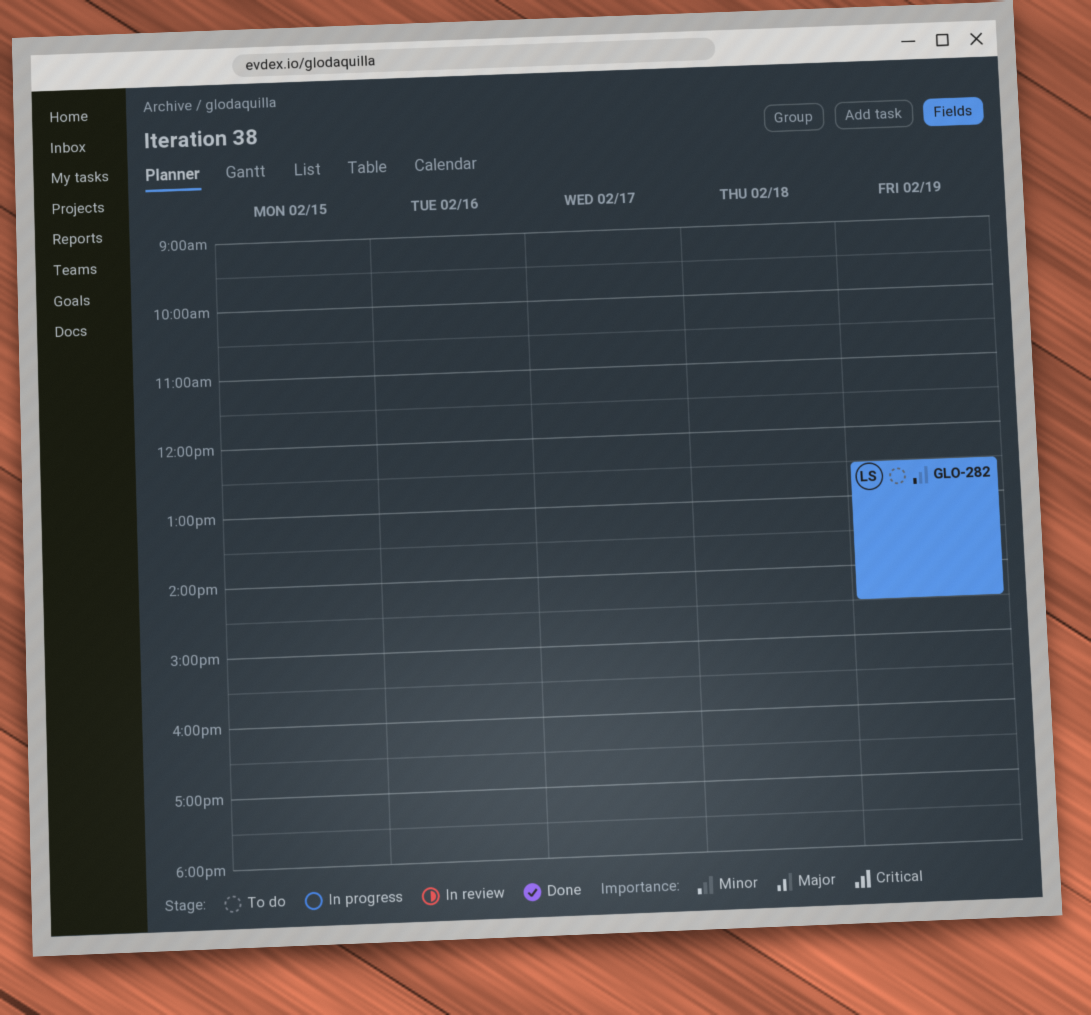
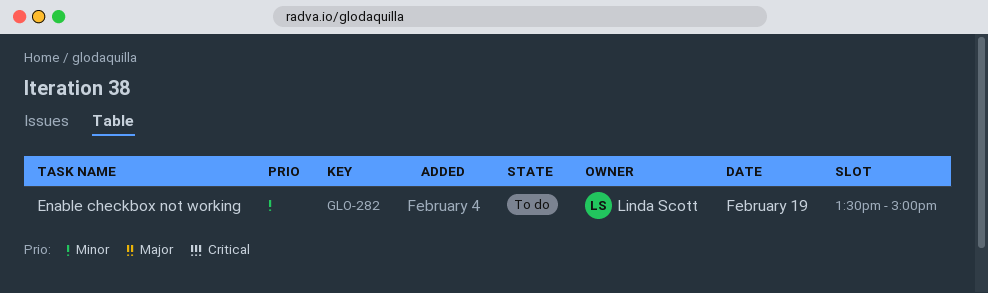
GLO-282, begins: 12:30 -> 13:30
GLO-282, ends: 14:30 -> 15:00

